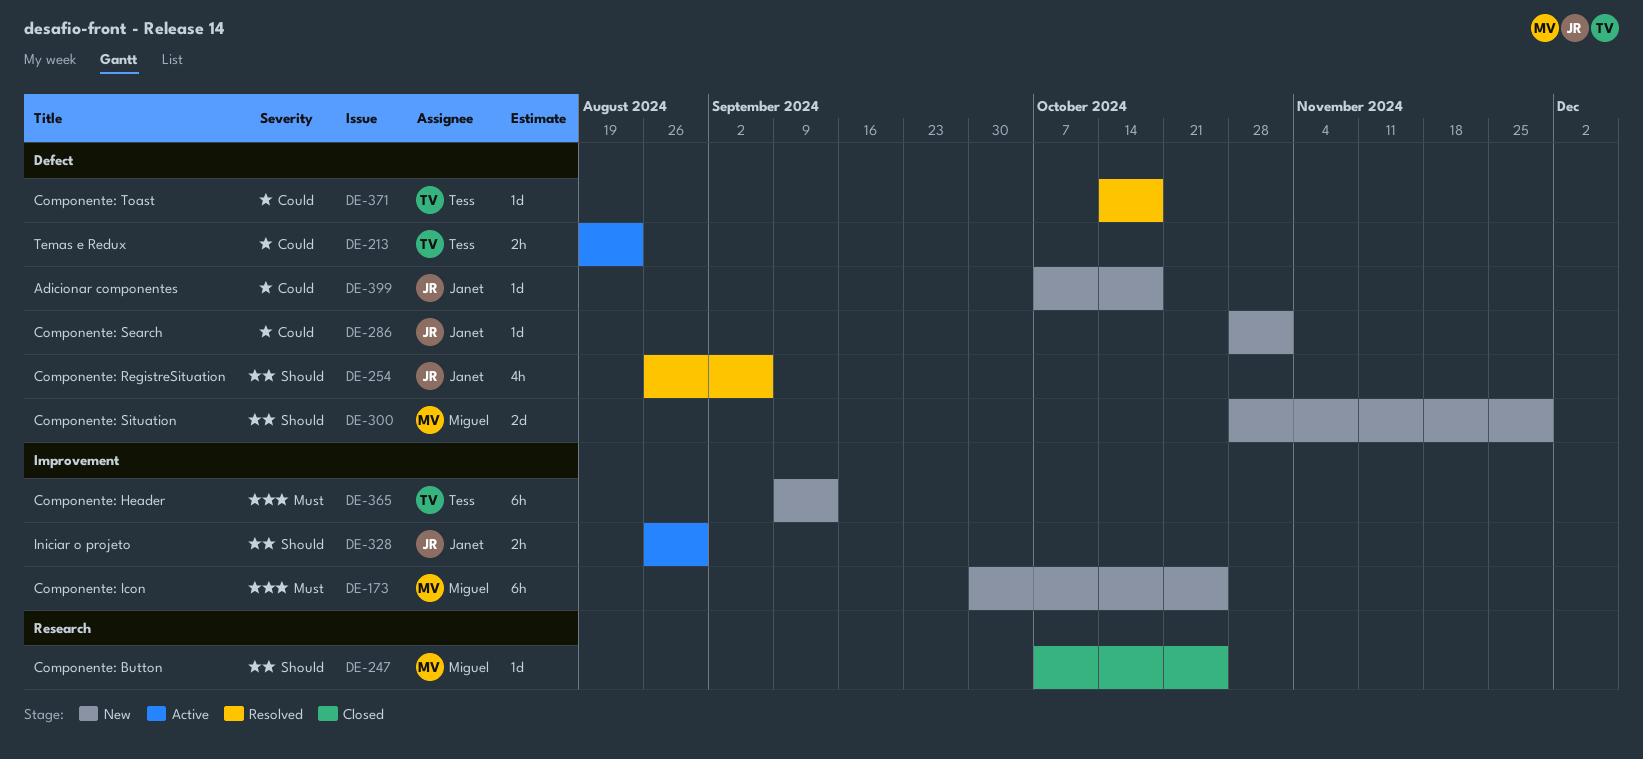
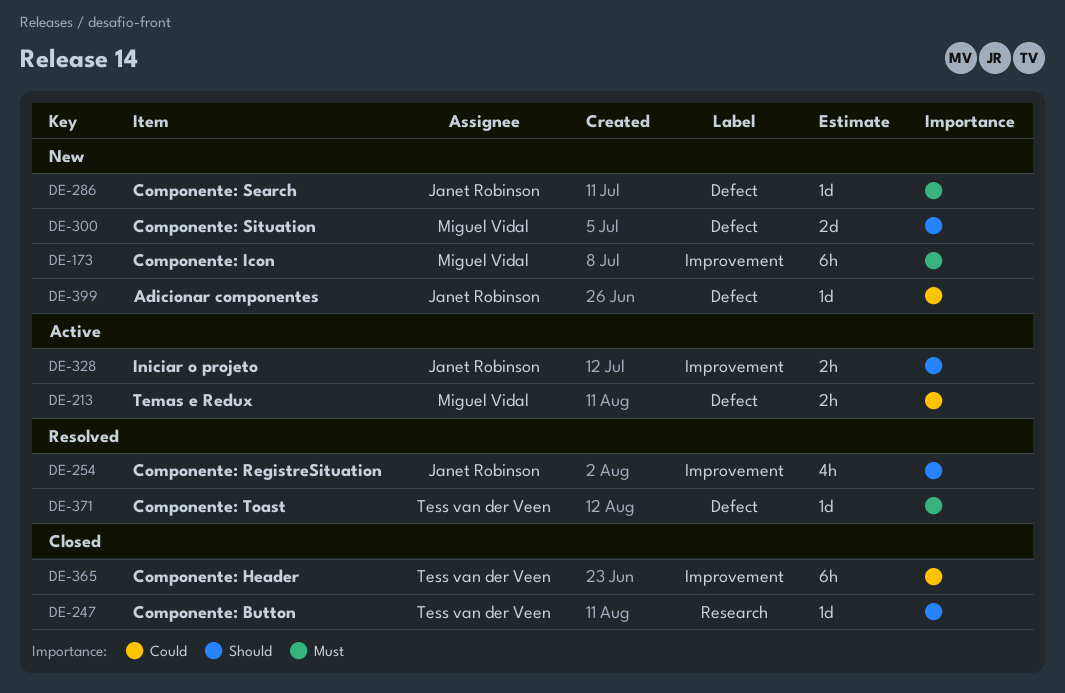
DE-213, owner: Tess van der Veen -> Miguel Vidal
DE-247, owner: Miguel Vidal -> Tess van der Veen
DE-254, label: Defect -> Improvement
DE-286, priority: Could -> Must
DE-365, status: New -> Closed
DE-365, priority: Must -> Could
DE-371, priority: Could -> Must

